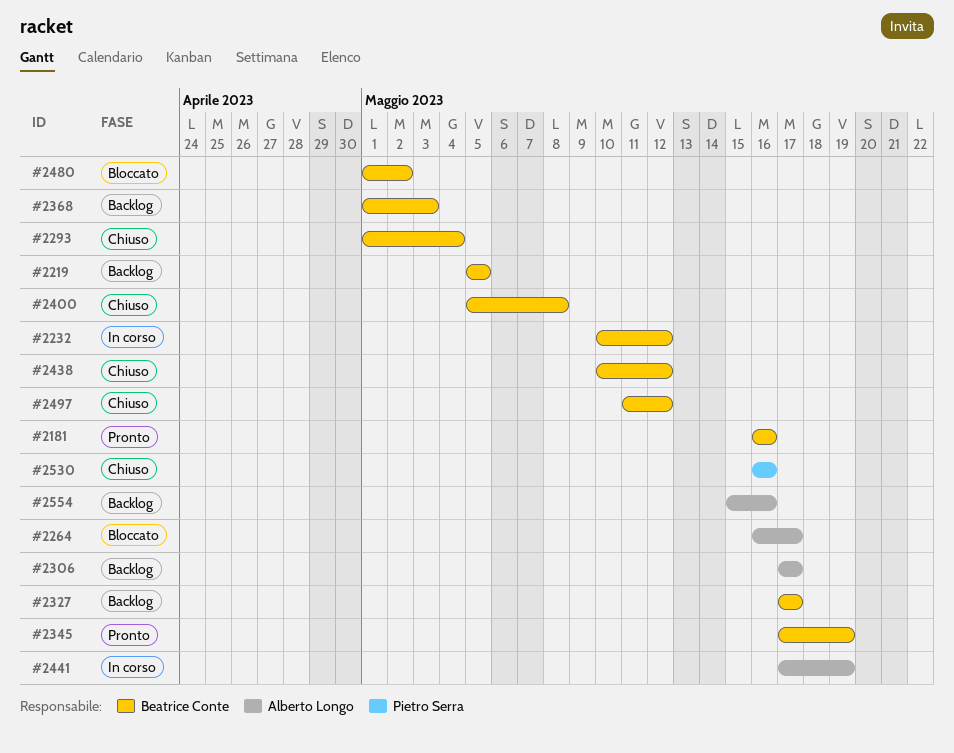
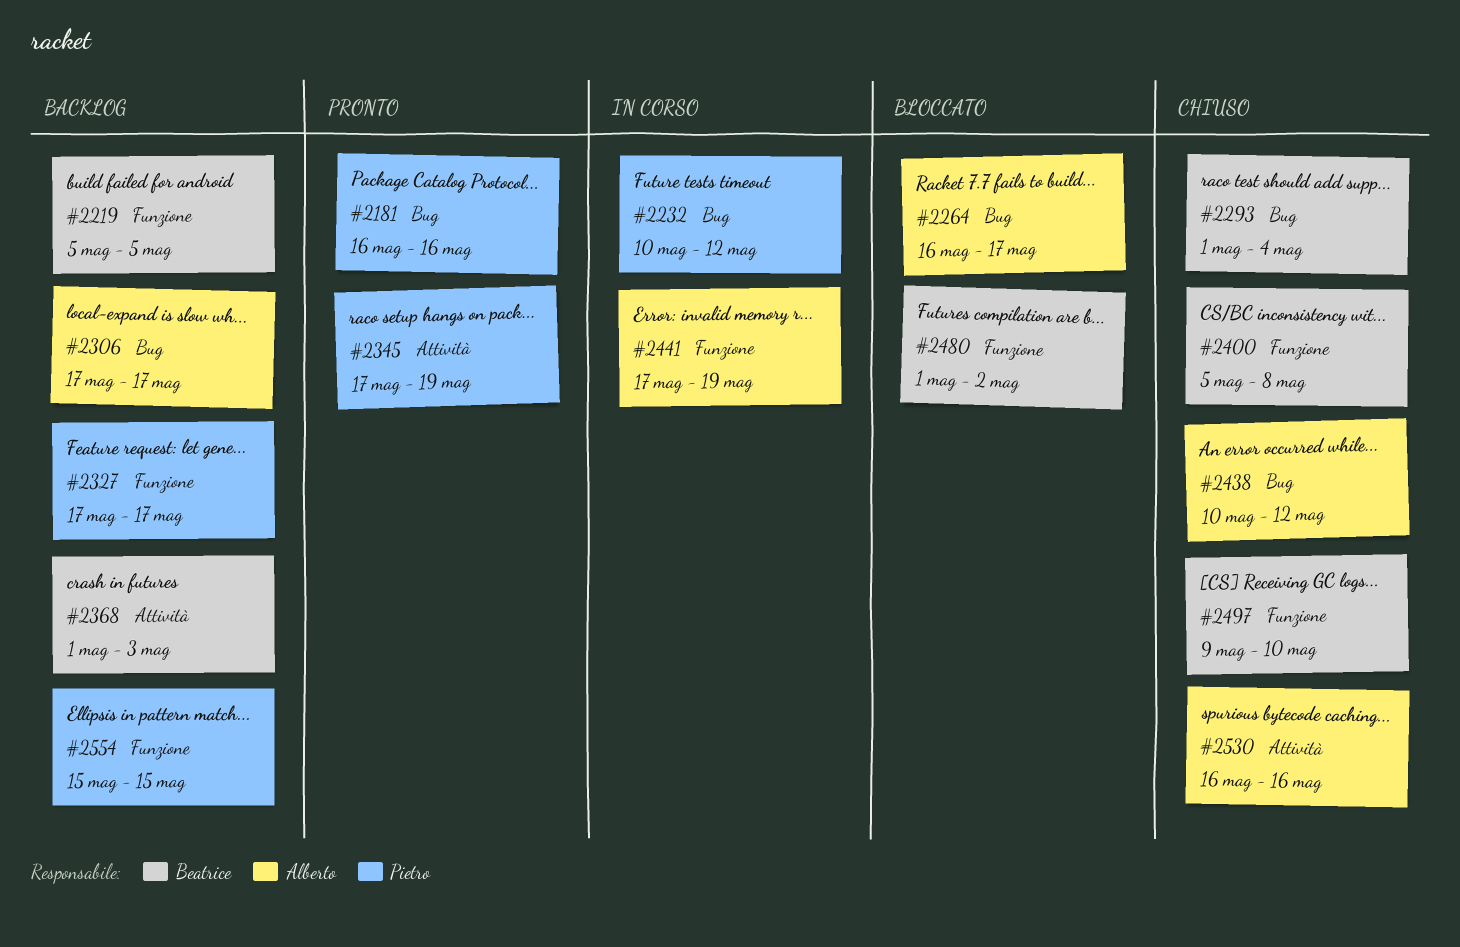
#2181, owner: Beatrice Conte -> Pietro Serra
#2232, owner: Beatrice Conte -> Pietro Serra
#2327, owner: Beatrice Conte -> Pietro Serra
#2345, owner: Beatrice Conte -> Pietro Serra
#2438, owner: Beatrice Conte -> Alberto Longo
#2497, start: May 11 -> May 9
#2497, due: May 12 -> May 10
#2530, owner: Pietro Serra -> Alberto Longo
#2554, owner: Alberto Longo -> Pietro Serra
#2554, due: May 16 -> May 15

